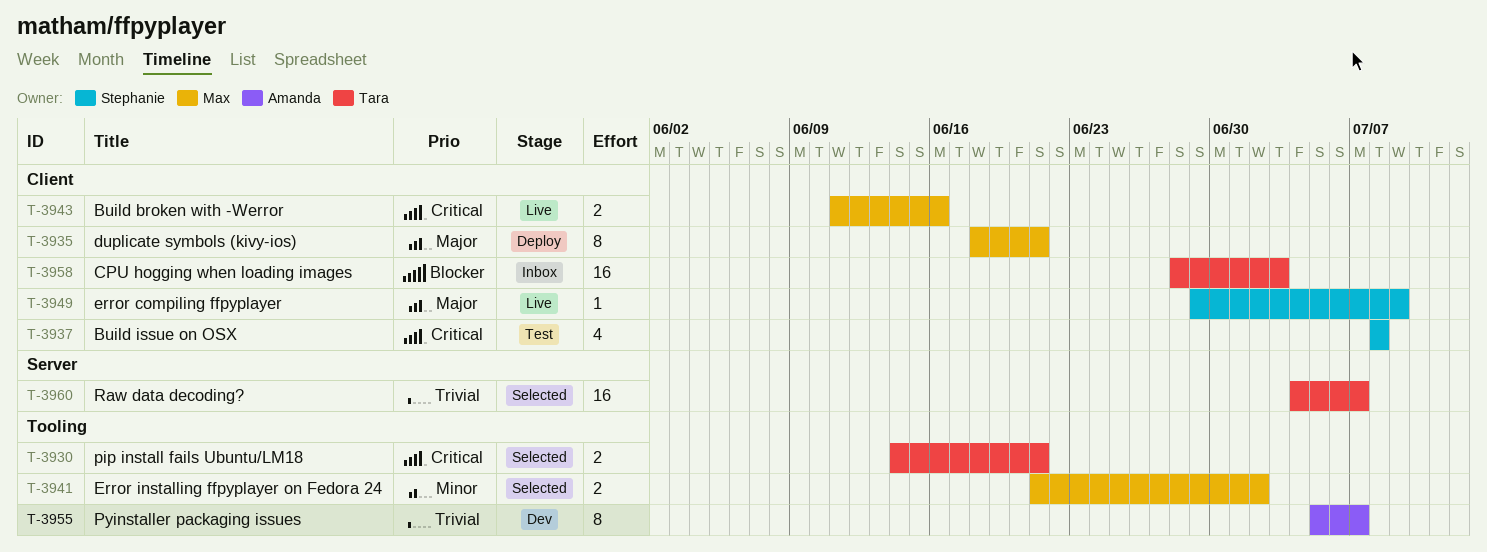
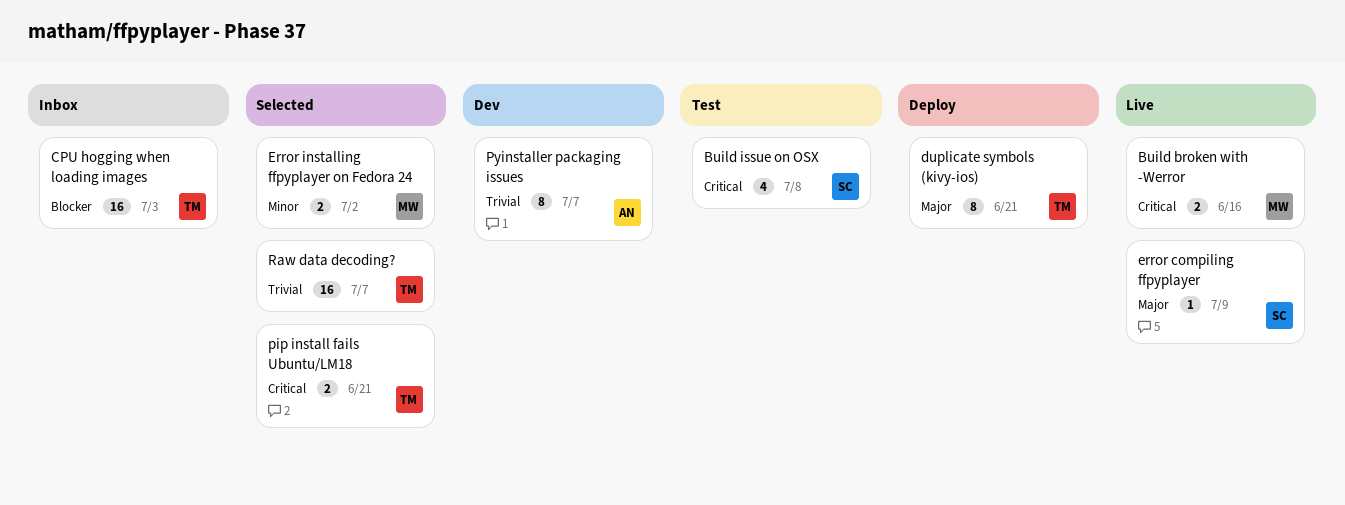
duplicate symbols (kivy-ios), owner: Max -> Tara

